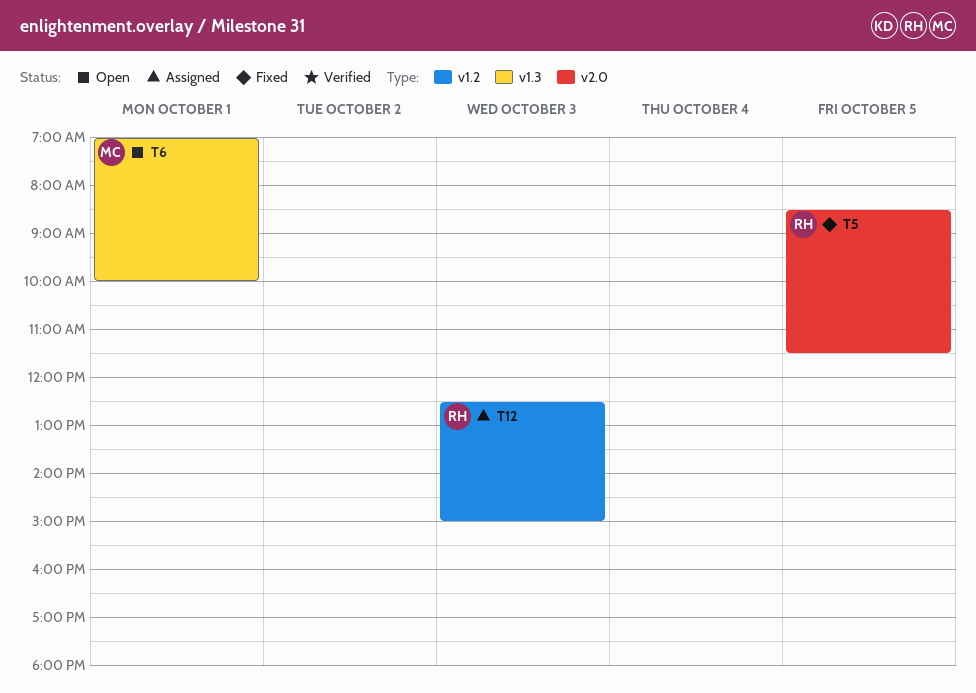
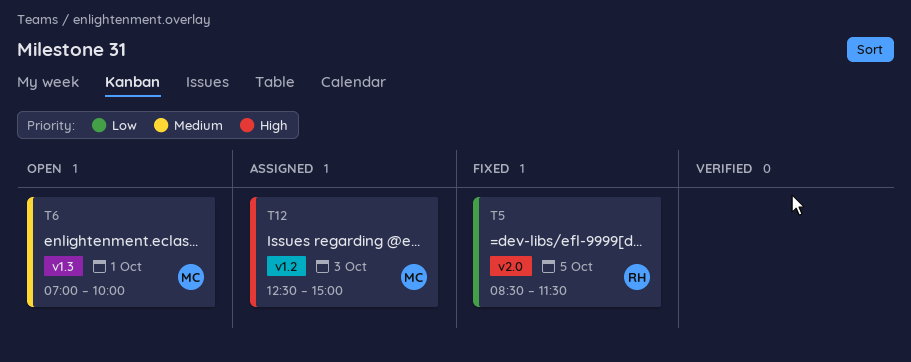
T12, owner: RH -> MC

